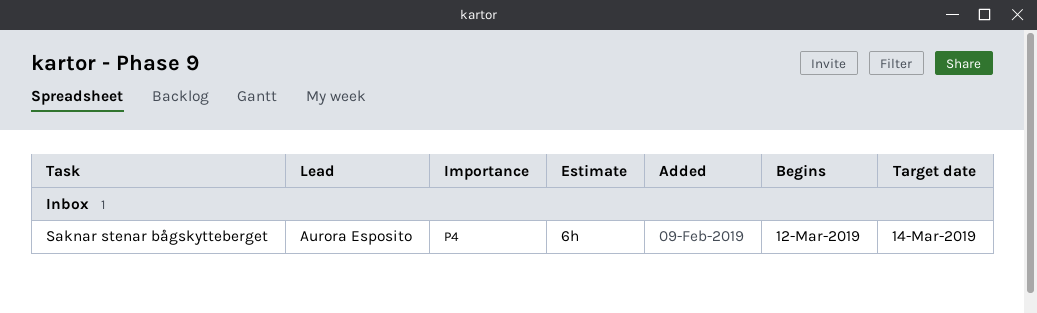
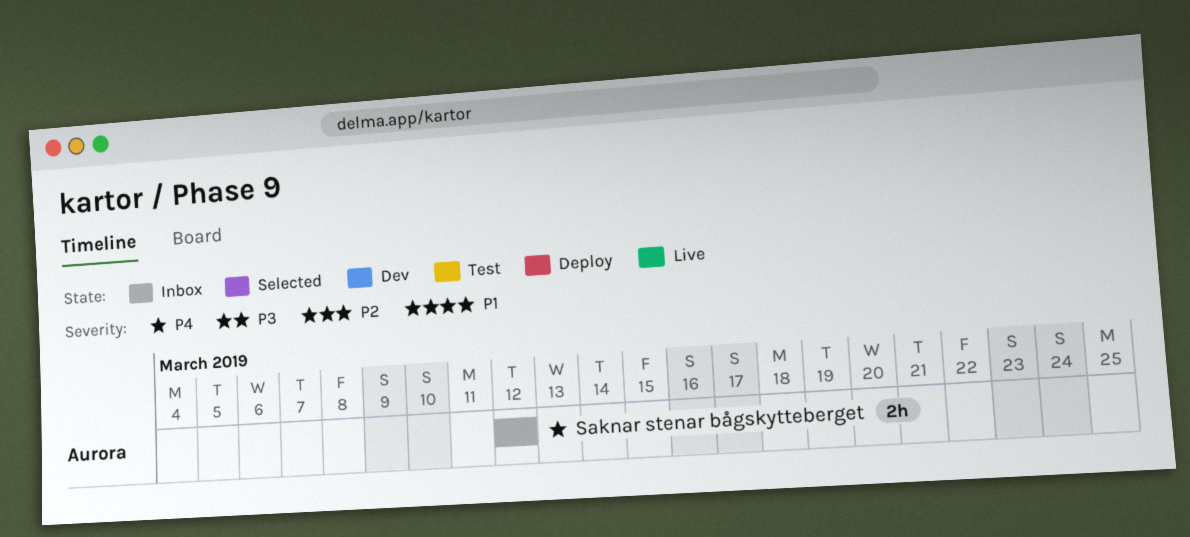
Saknar stenar bågskytteberget, estimate: 6h -> 2h
Saknar stenar bågskytteberget, due: Mar 14 -> Mar 12

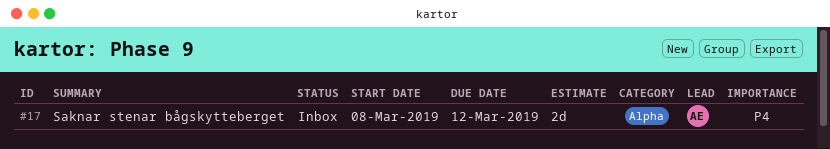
Saknar stenar bågskytteberget, estimate: 2h -> 2d
Saknar stenar bågskytteberget, start: Mar 12 -> Mar 8

